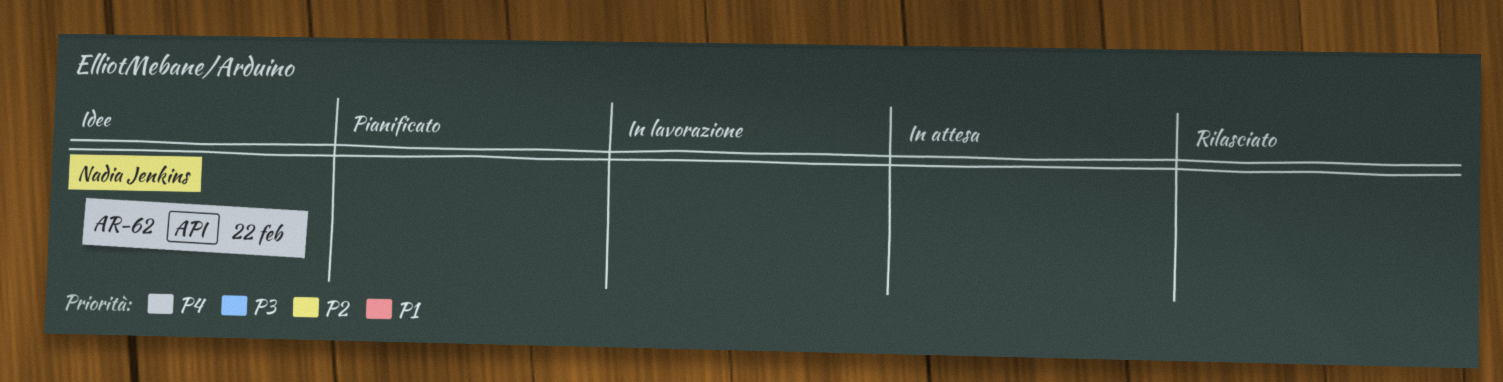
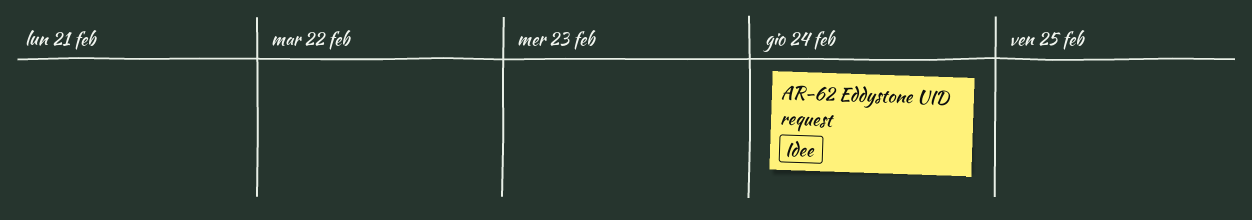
AR-62, due: Feb 22 -> Feb 24

